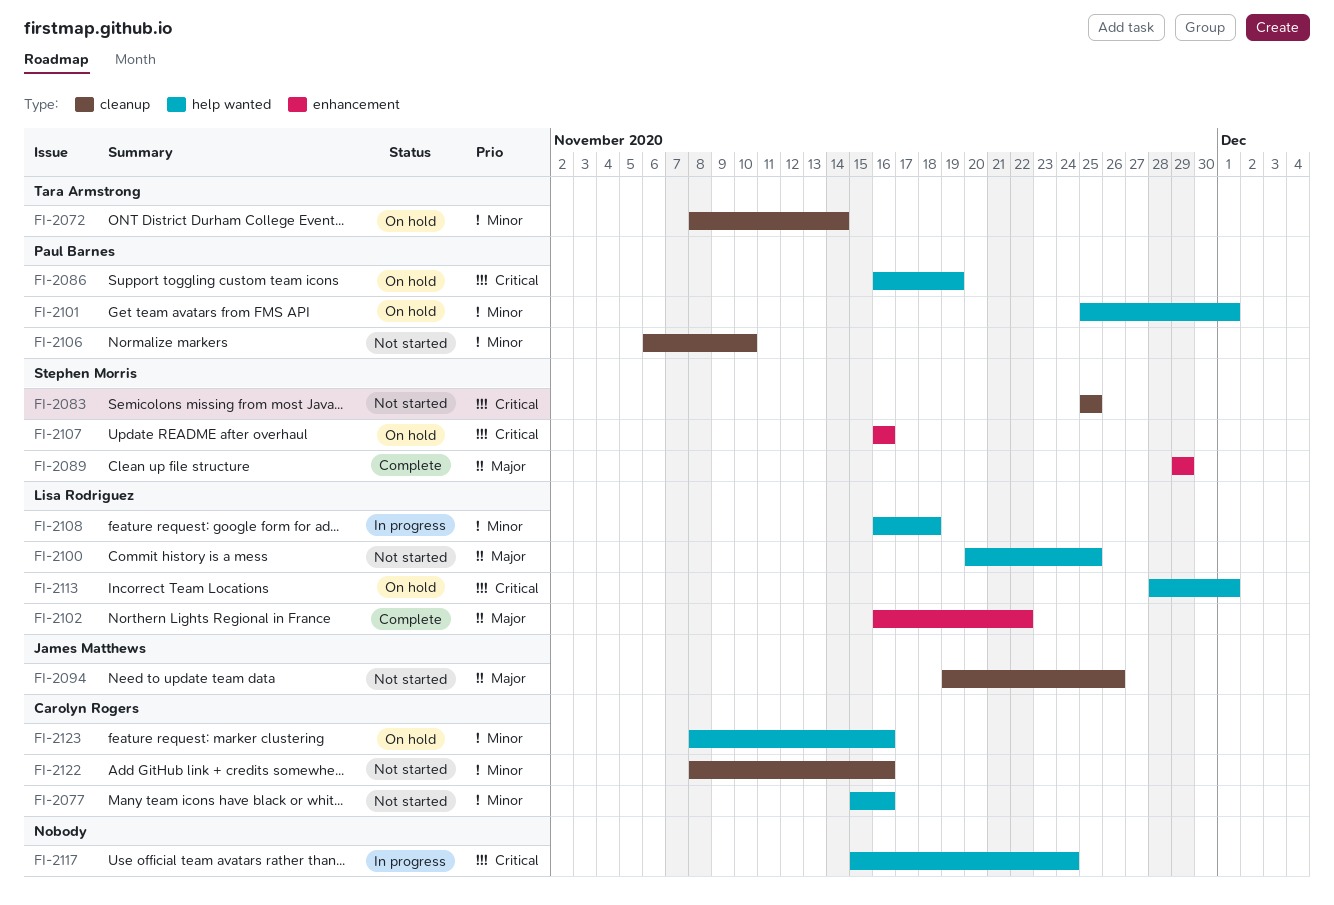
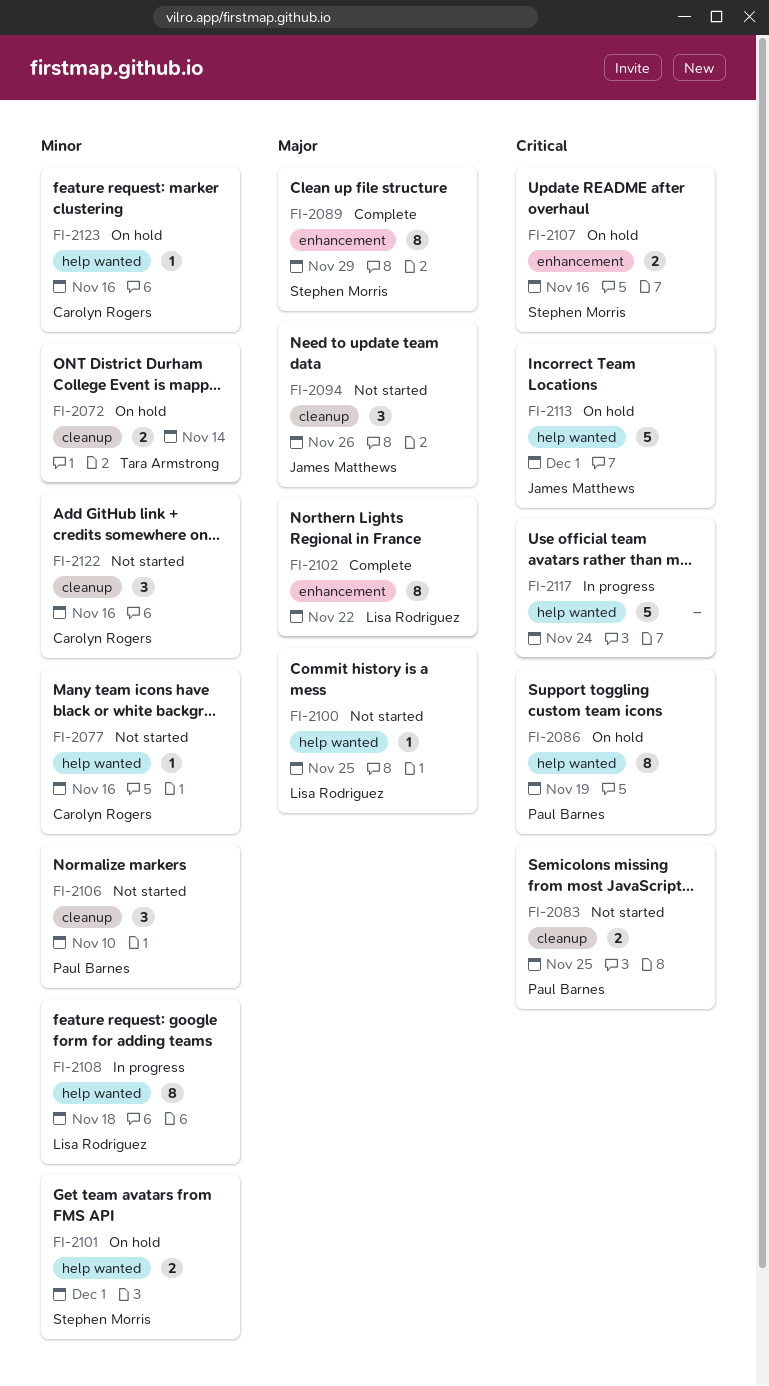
FI-2083, owner: Stephen Morris -> Paul Barnes
FI-2101, owner: Paul Barnes -> Stephen Morris
FI-2113, owner: Lisa Rodriguez -> James Matthews

